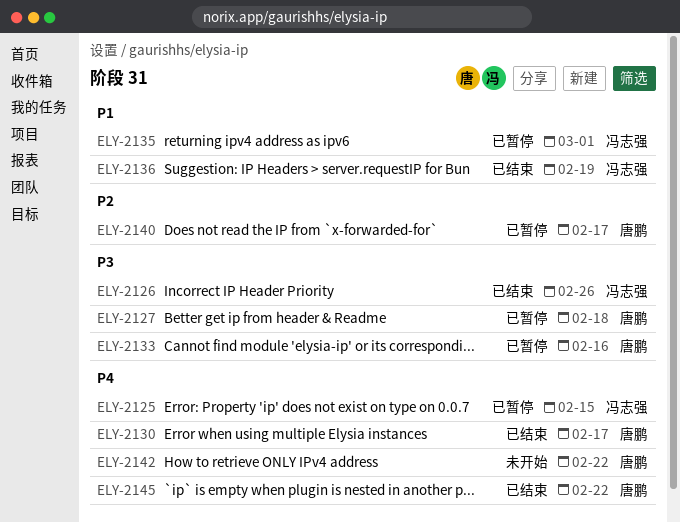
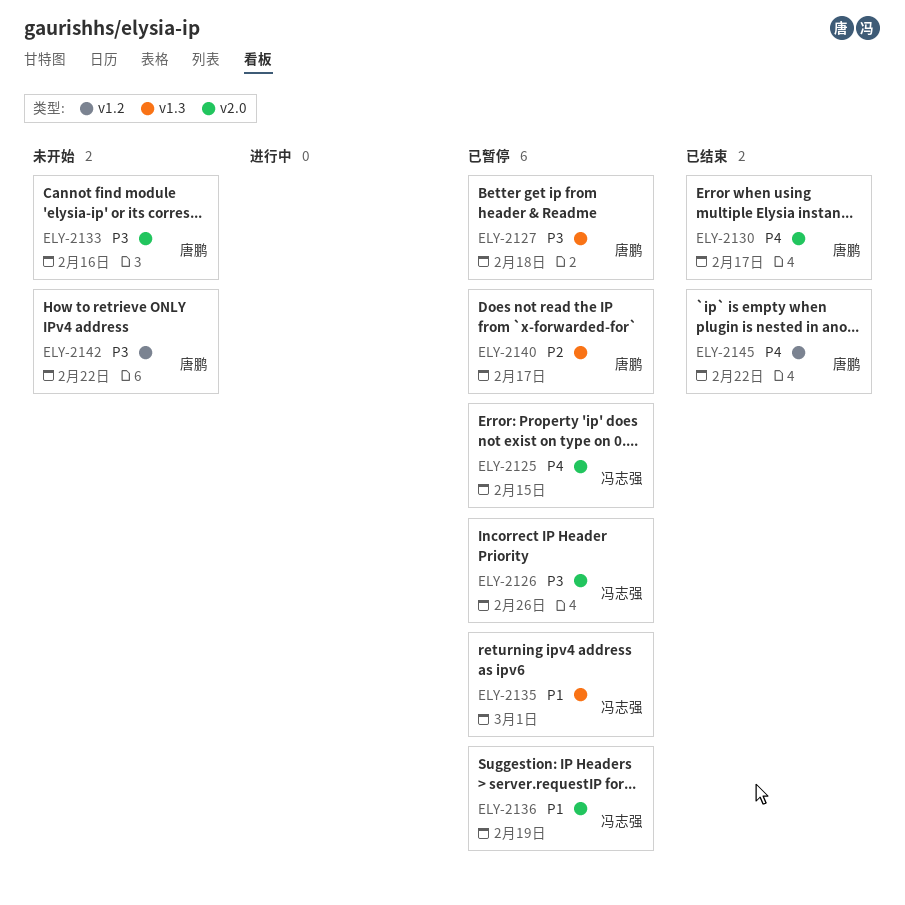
ELY-2126, status: 已结束 -> 已暂停
ELY-2133, status: 已暂停 -> 未开始
ELY-2136, status: 已结束 -> 已暂停
ELY-2142, priority: P4 -> P3

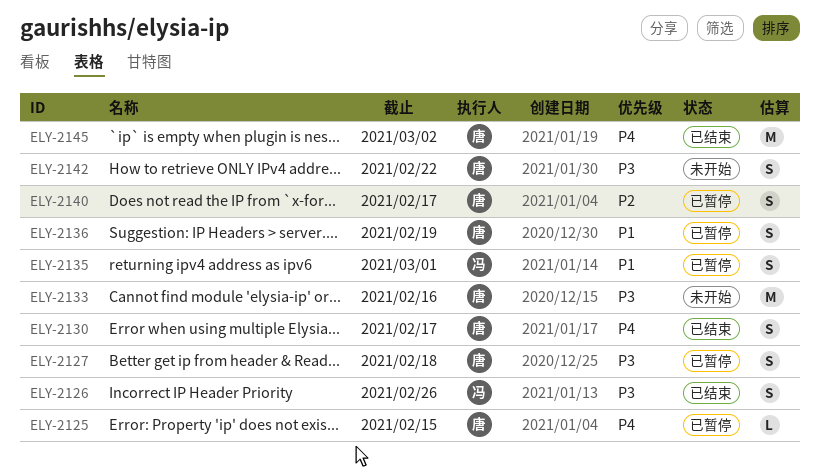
ELY-2125, owner: 冯志强 -> 唐鹏
ELY-2126, status: 已暂停 -> 已结束
ELY-2136, owner: 冯志强 -> 唐鹏
ELY-2145, due: Feb 22 -> Mar 2

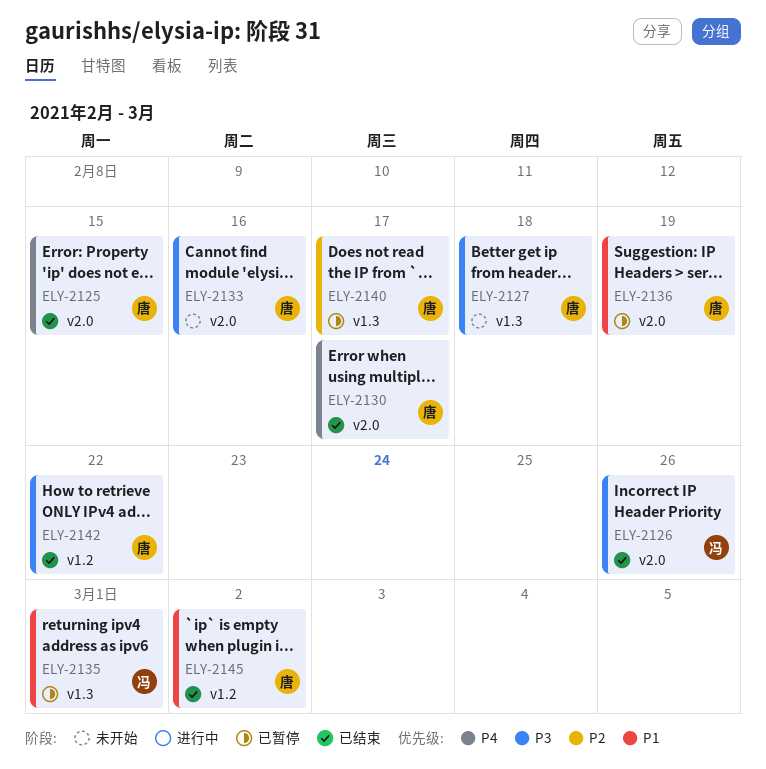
ELY-2125, status: 已暂停 -> 已结束
ELY-2127, status: 已暂停 -> 未开始
ELY-2142, status: 未开始 -> 已结束
ELY-2145, priority: P4 -> P1

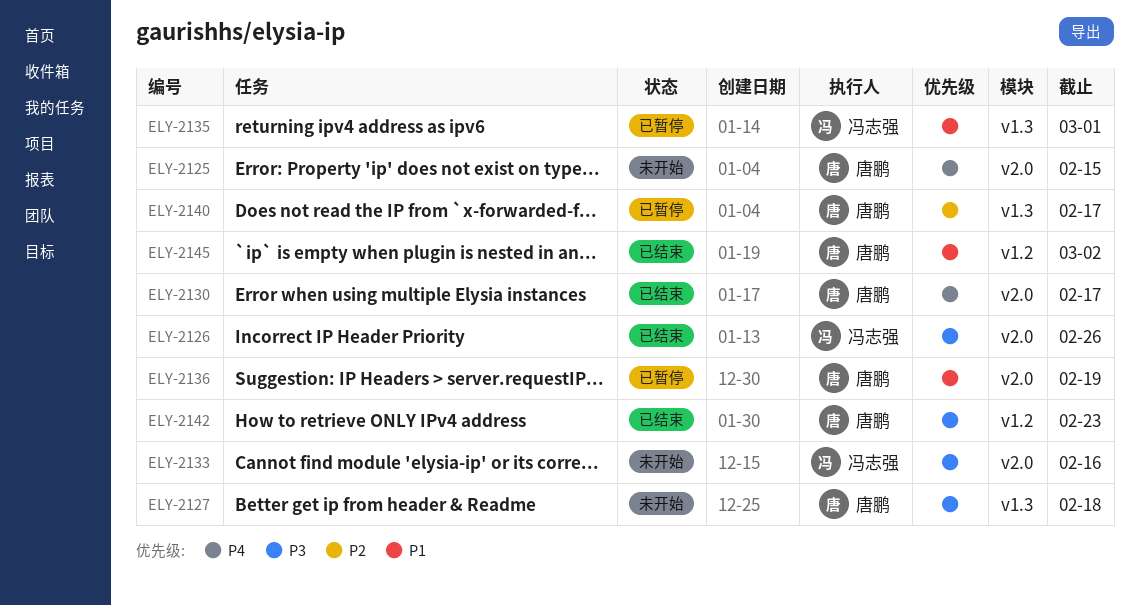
ELY-2125, status: 已结束 -> 未开始
ELY-2133, owner: 唐鹏 -> 冯志强
ELY-2142, due: Feb 22 -> Feb 23

